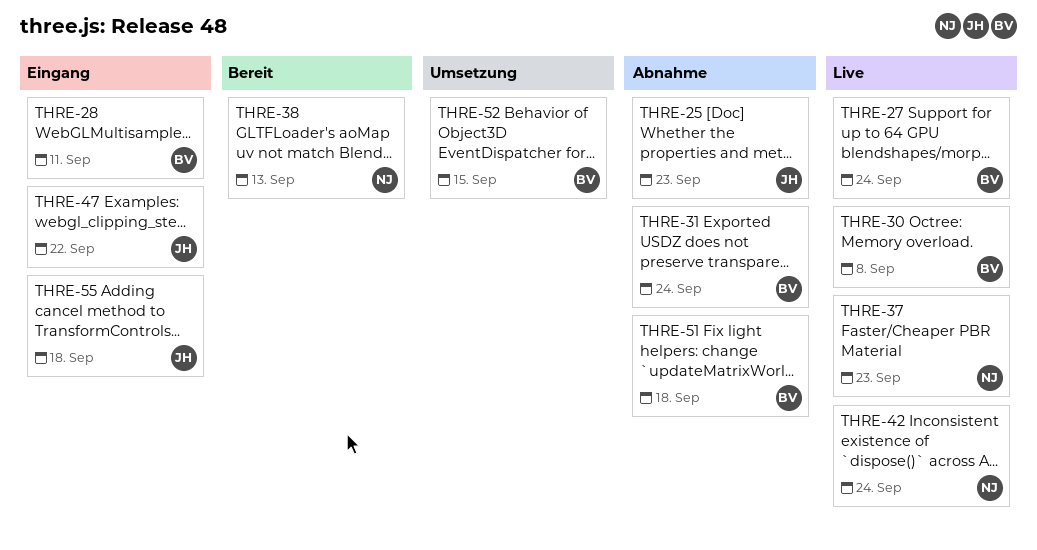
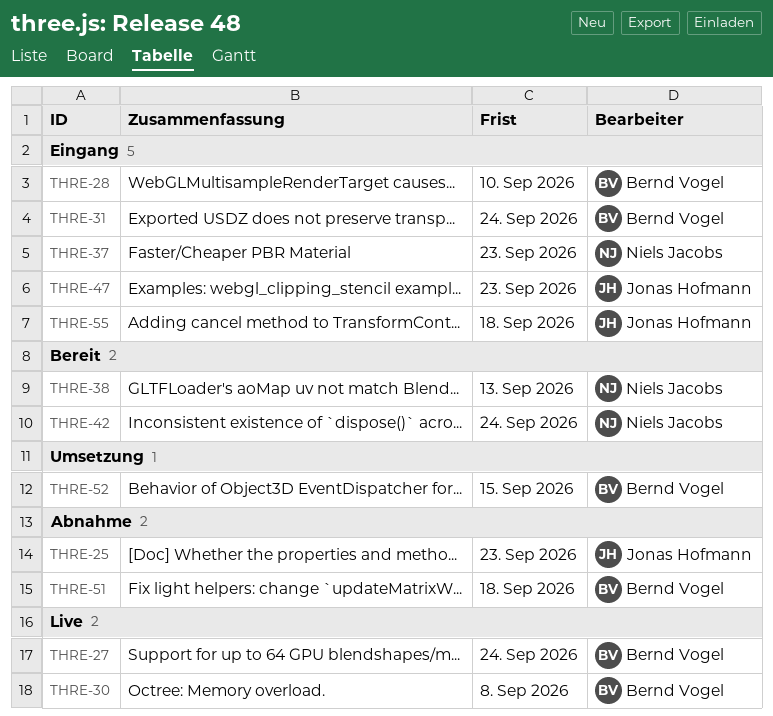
THRE-28, due: Sep 11 -> Sep 10
THRE-31, status: Abnahme -> Eingang
THRE-37, status: Live -> Eingang
THRE-42, status: Live -> Bereit
THRE-47, due: Sep 22 -> Sep 23

